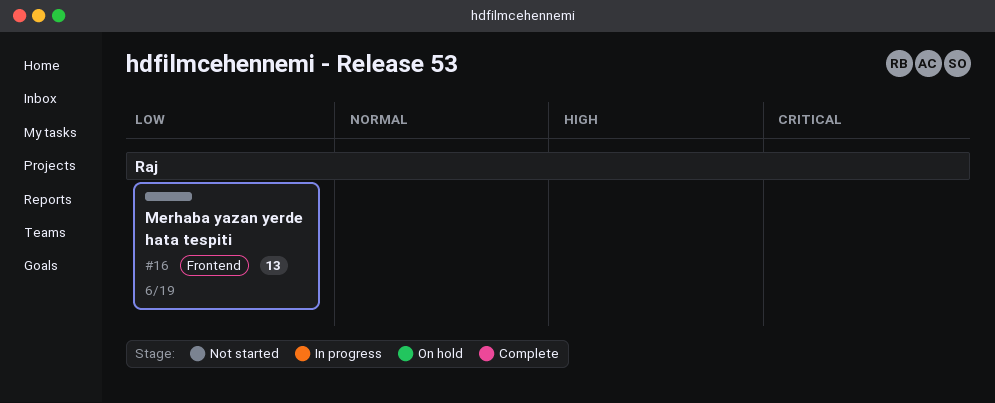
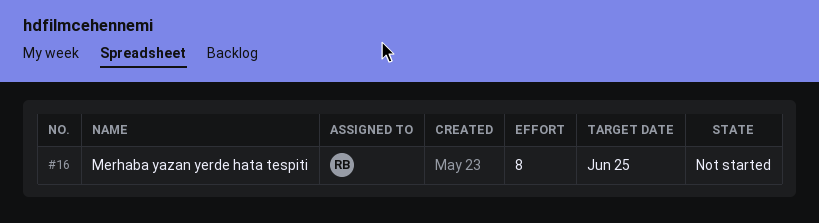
#16, estimate: 13 -> 8
#16, due: Jun 19 -> Jun 25

